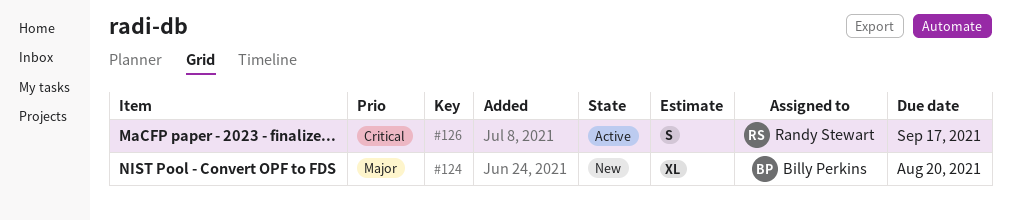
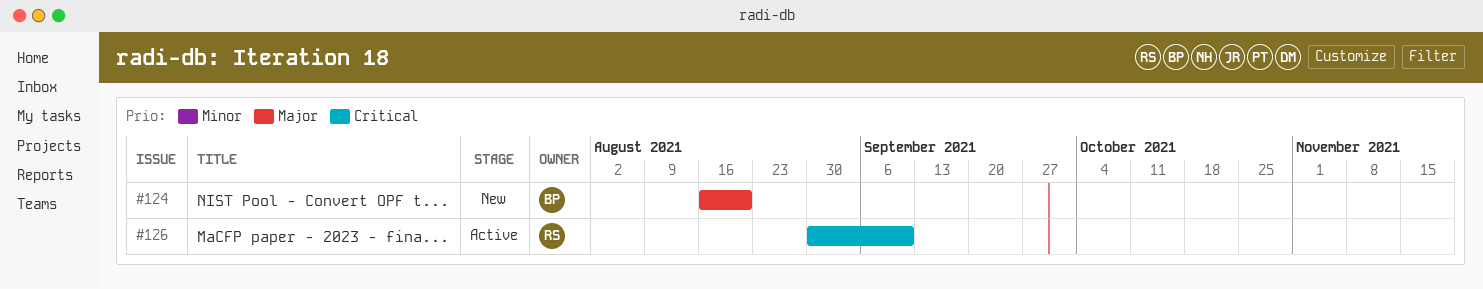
#126, due: Sep 17 -> Sep 10

